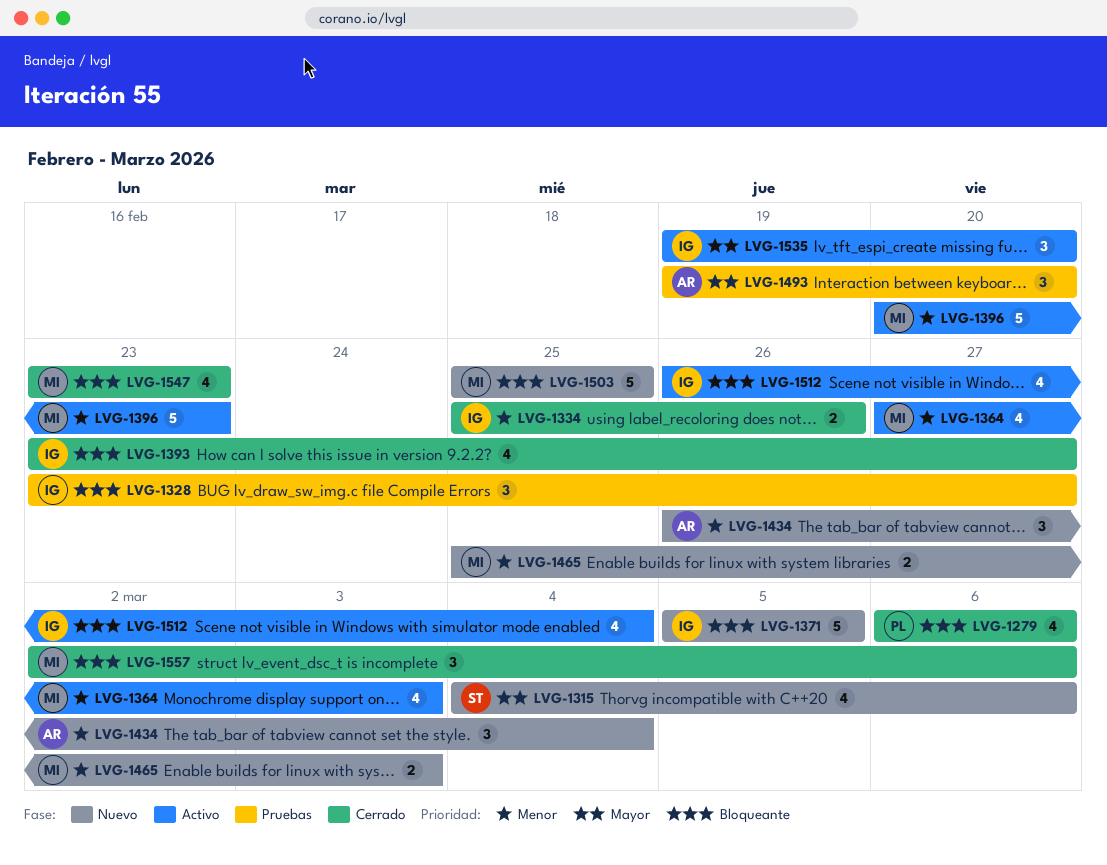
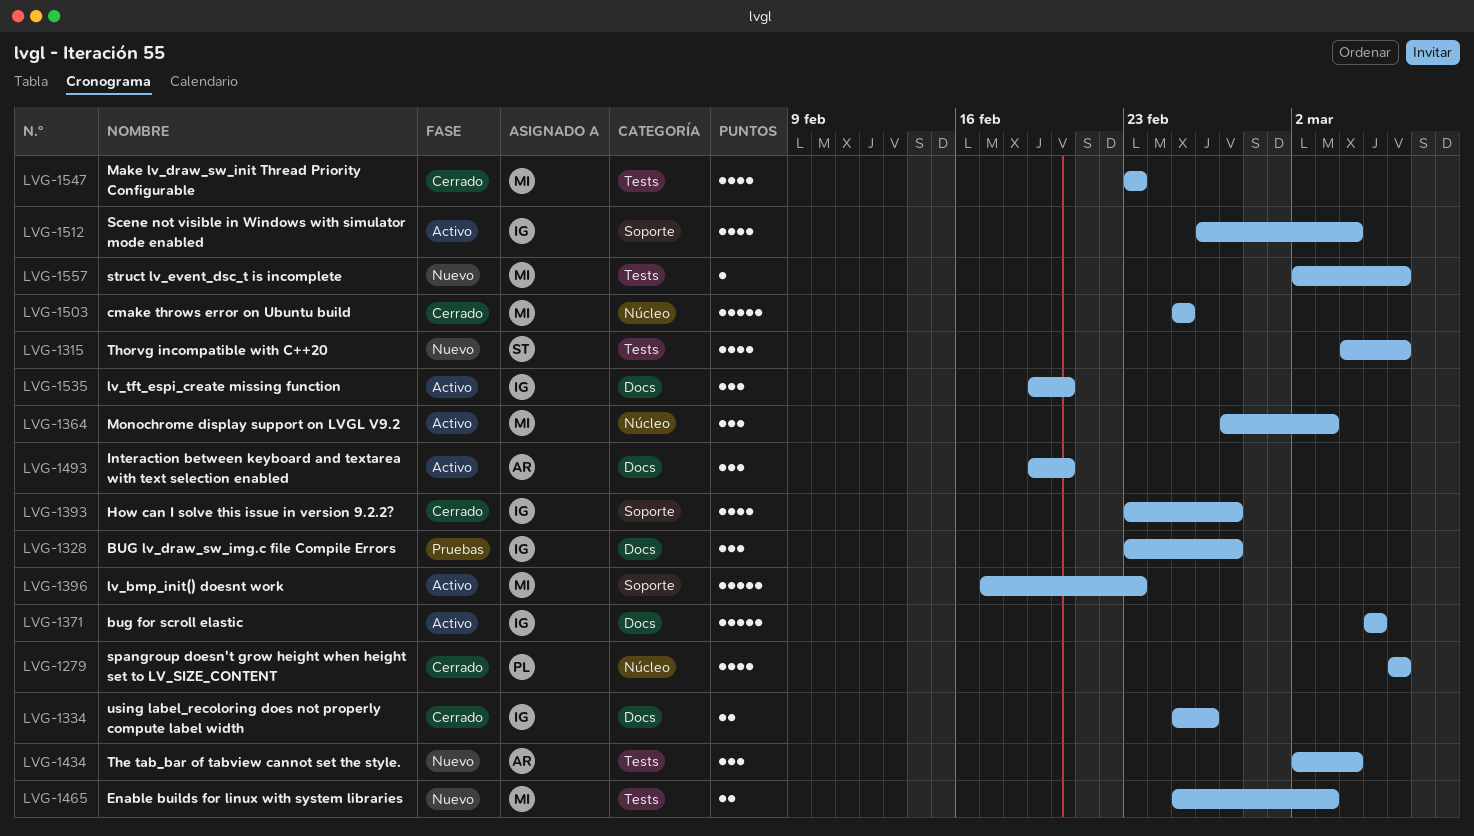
LVG-1364, estimate: 4 -> 3
LVG-1371, status: Nuevo -> Activo
LVG-1396, start: Feb 20 -> Feb 17
LVG-1434, start: Feb 26 -> Mar 2
LVG-1493, status: Pruebas -> Activo
LVG-1503, status: Nuevo -> Cerrado
LVG-1557, status: Cerrado -> Nuevo
LVG-1557, estimate: 3 -> 1

